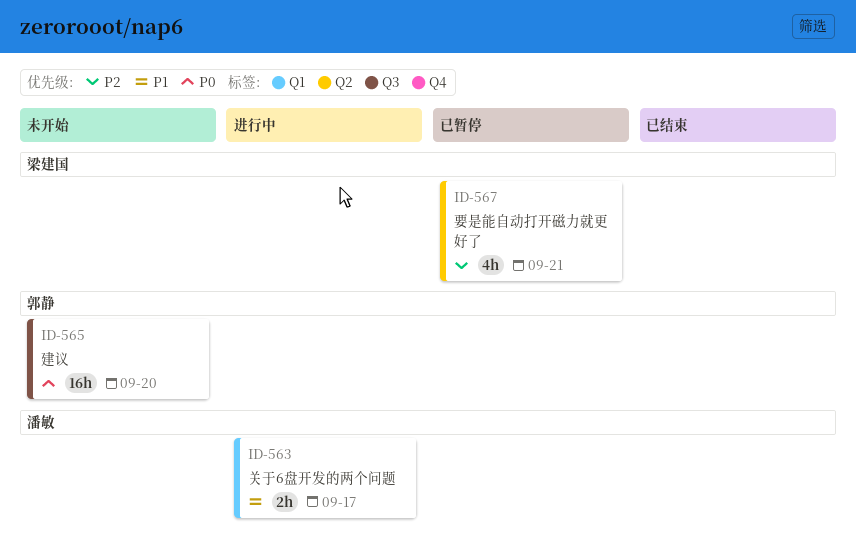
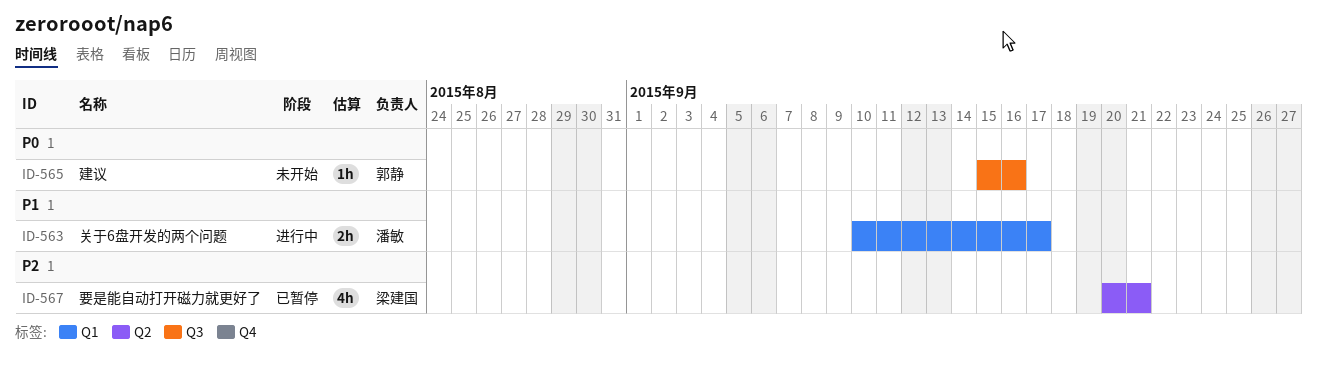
ID-565, estimate: 16h -> 1h
ID-565, due: Sep 20 -> Sep 16

